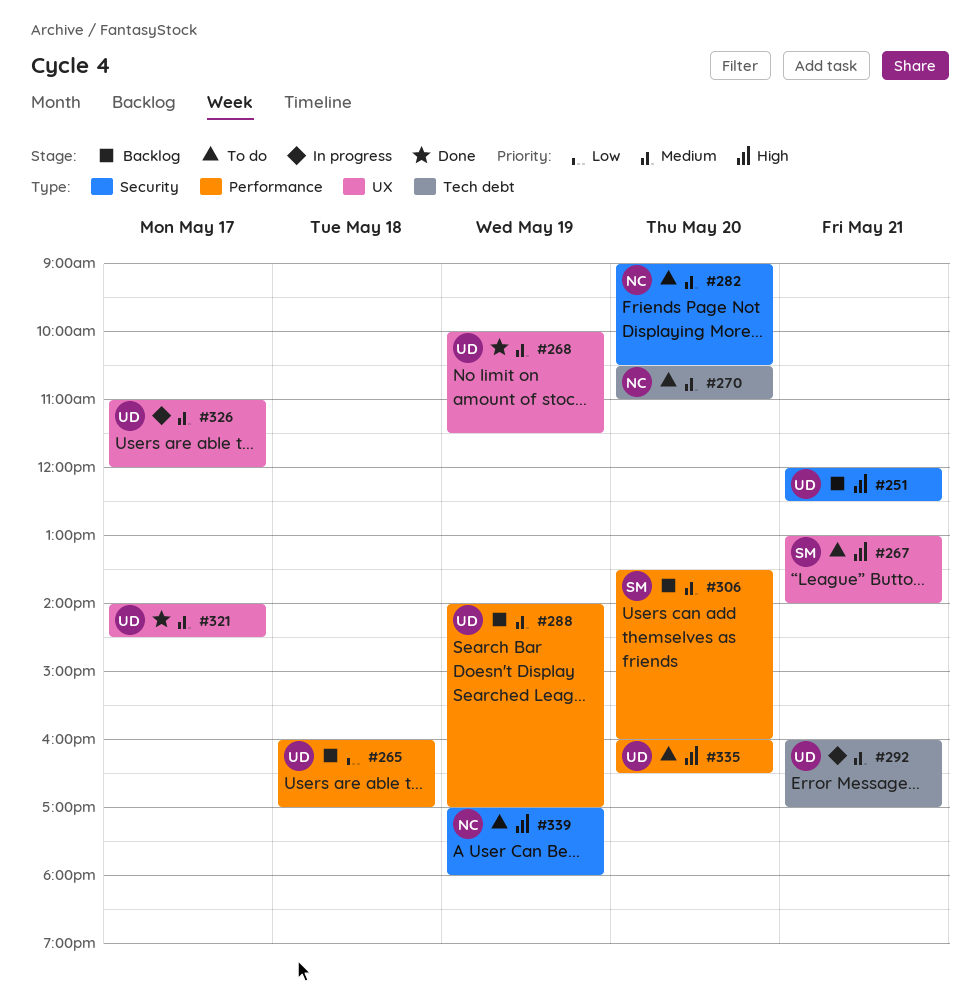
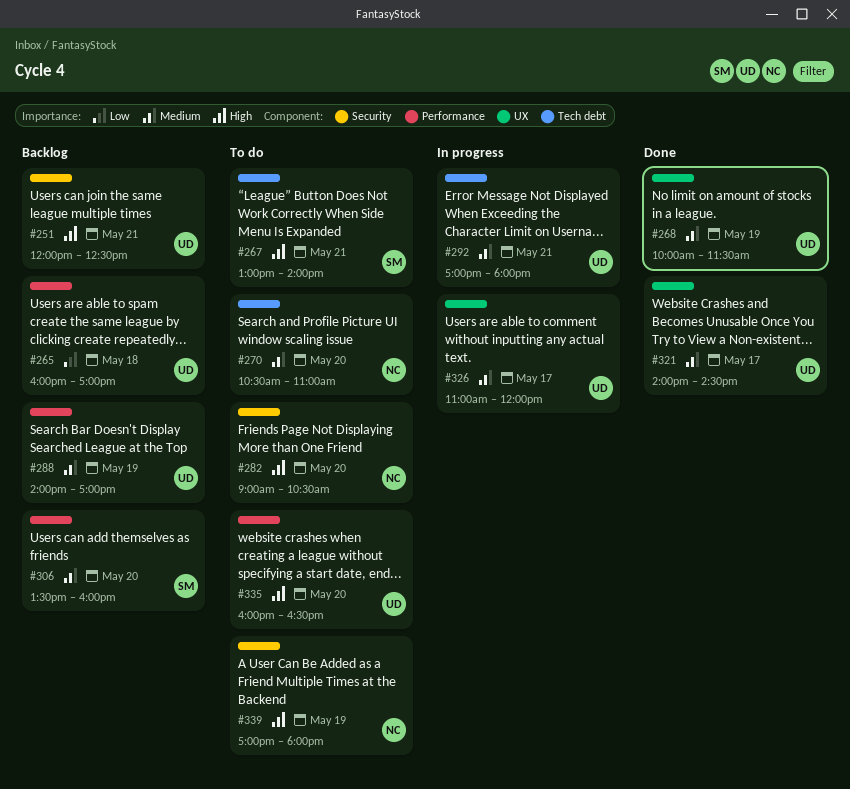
#267, label: UX -> Tech debt
#282, priority: Medium -> High
#292, begins: 16:00 -> 17:00
#292, ends: 17:00 -> 18:00

